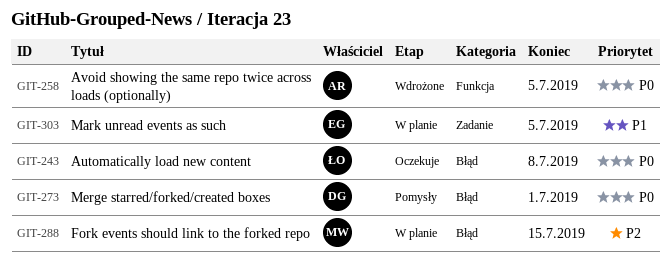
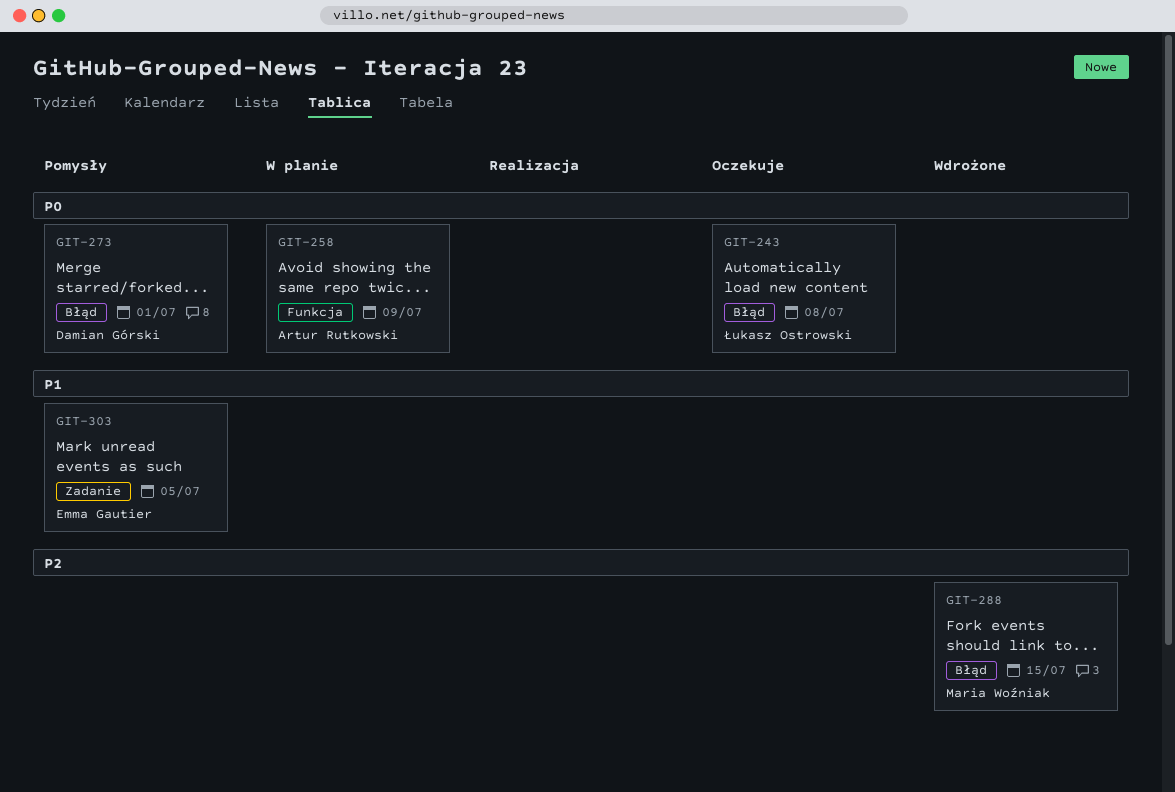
GIT-258, status: Wdrożone -> W planie
GIT-258, due: Jul 5 -> Jul 9
GIT-288, status: W planie -> Wdrożone
GIT-303, status: W planie -> Pomysły

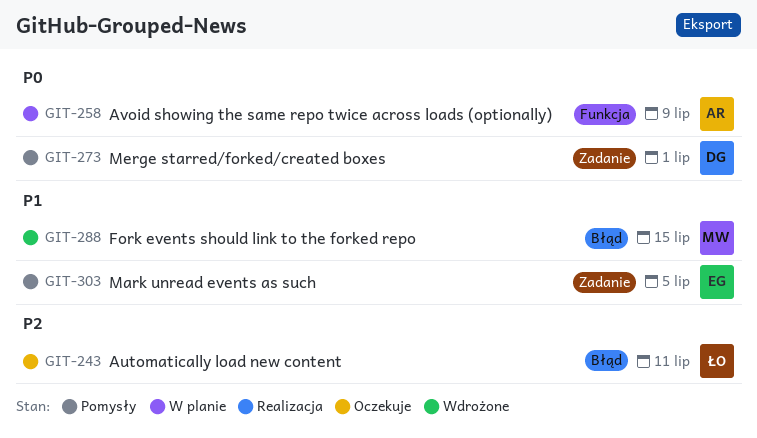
GIT-243, priority: P0 -> P2
GIT-243, due: Jul 8 -> Jul 11
GIT-273, label: Błąd -> Zadanie
GIT-288, priority: P2 -> P1

